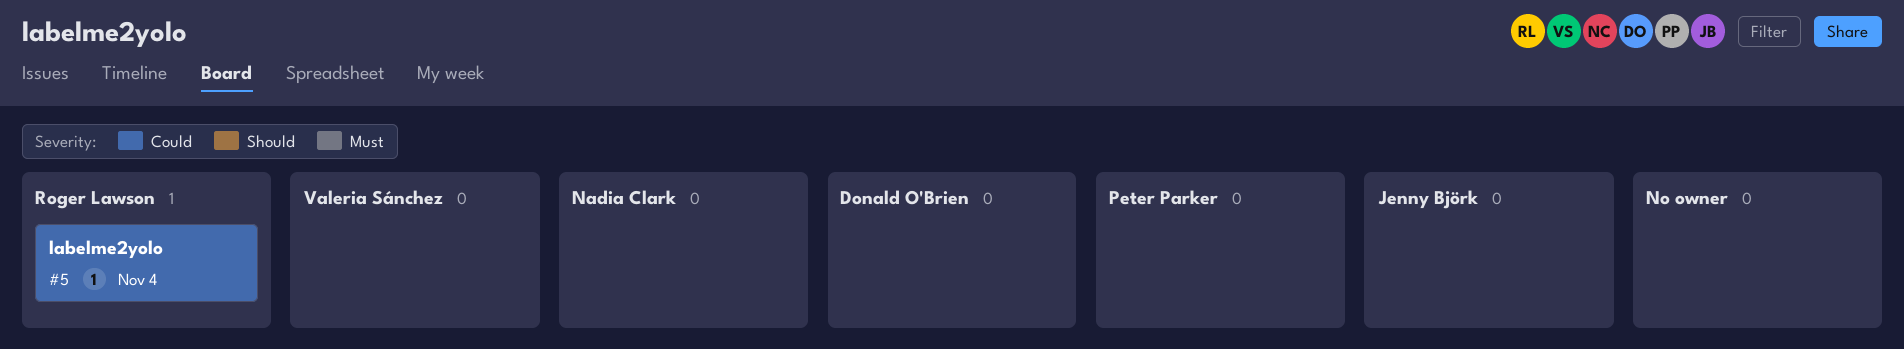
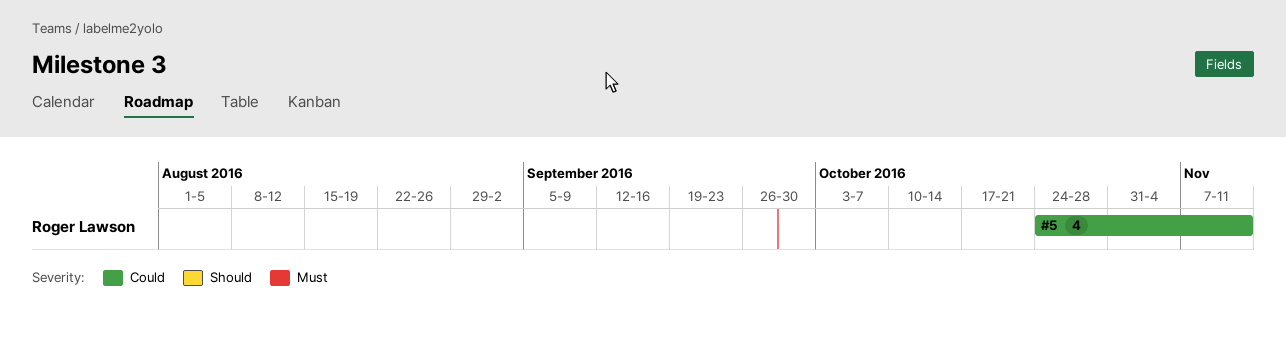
#5, estimate: 1 -> 4
#5, due: Nov 4 -> Nov 11

